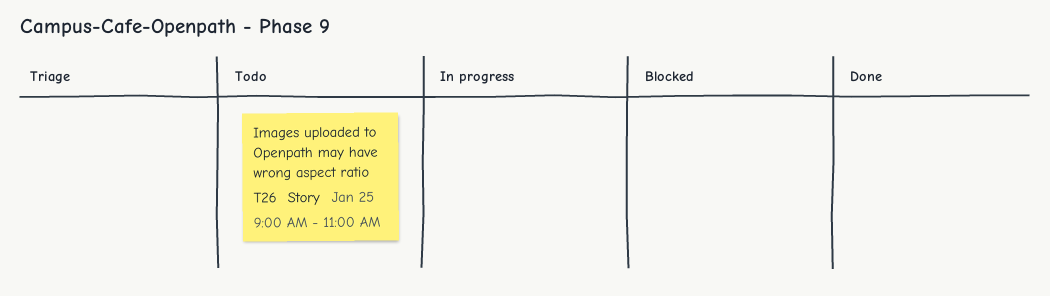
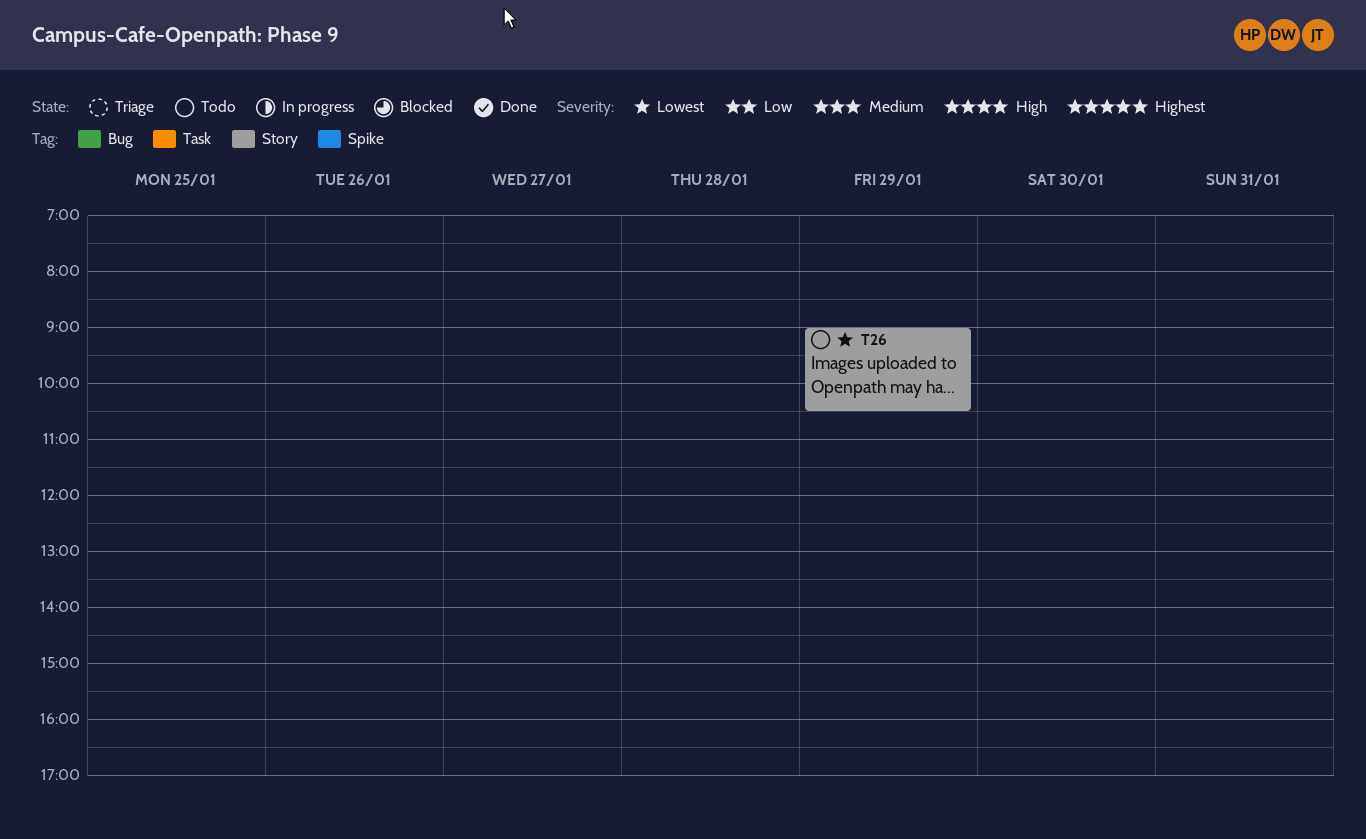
T26, day: Jan 25 -> Jan 29
T26, ends: 11:00 -> 10:30

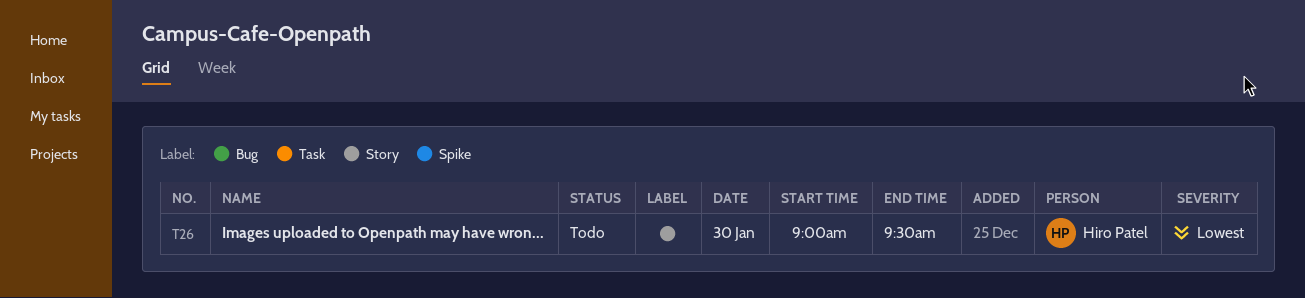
T26, day: Jan 29 -> Jan 30
T26, ends: 10:30 -> 09:30

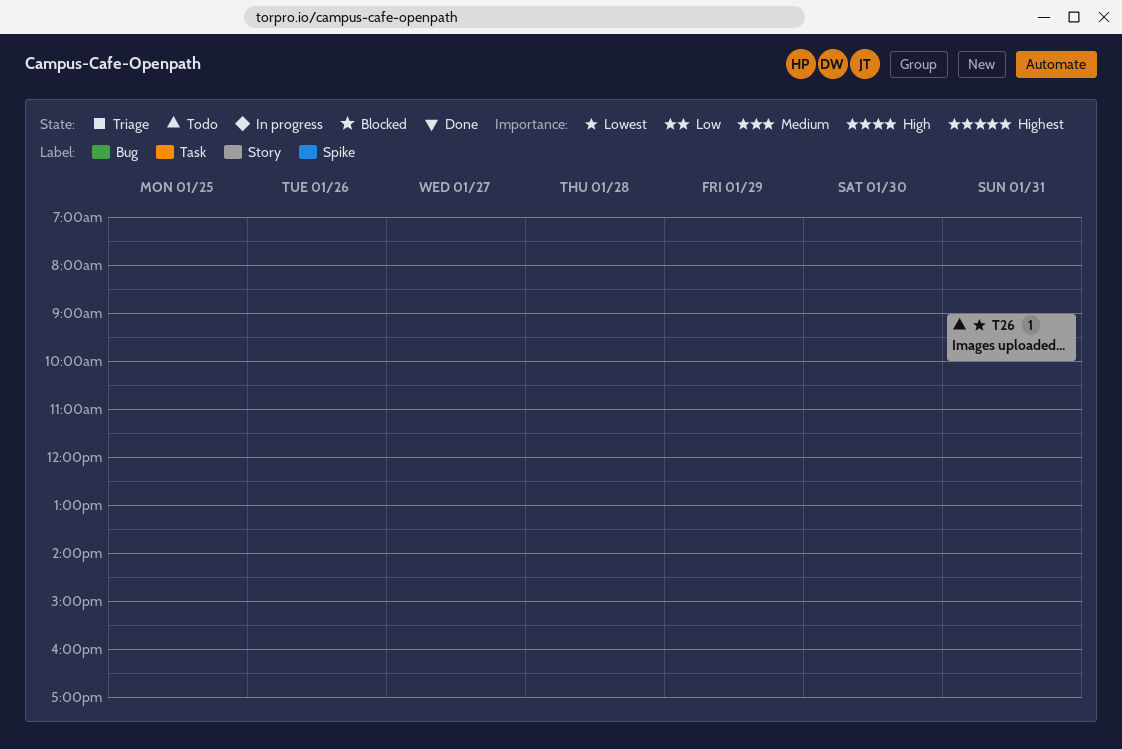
T26, day: Jan 30 -> Jan 31
T26, ends: 09:30 -> 10:00

